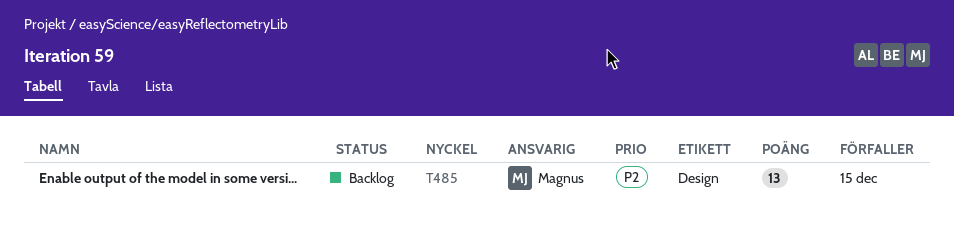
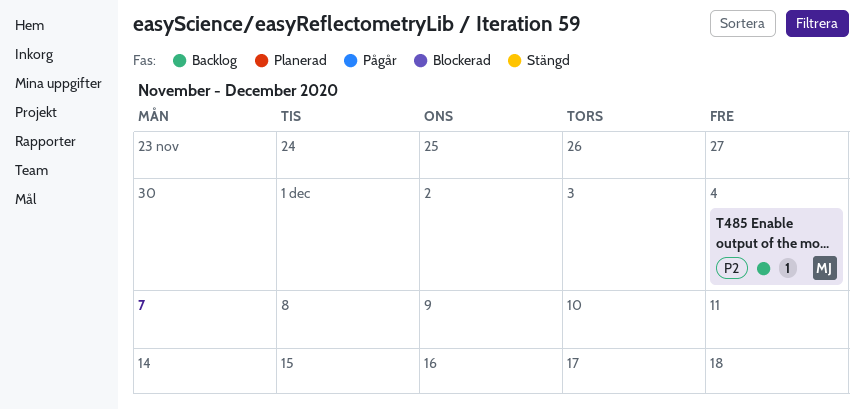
T485, estimate: 13 -> 1
T485, due: Dec 15 -> Dec 4

